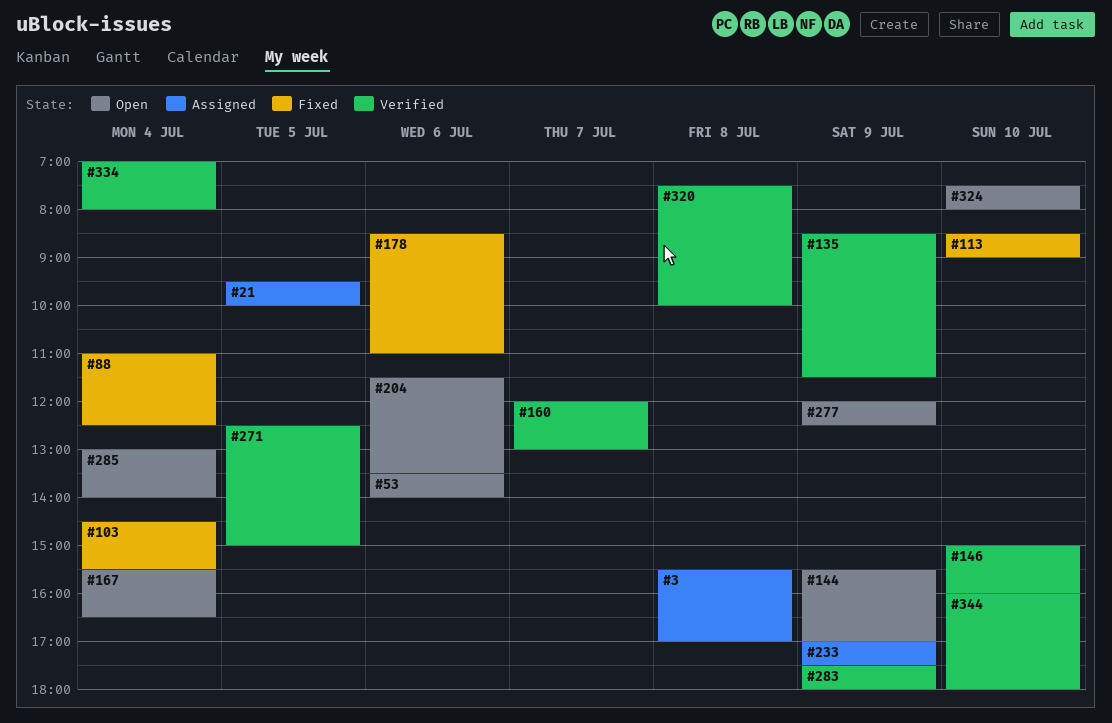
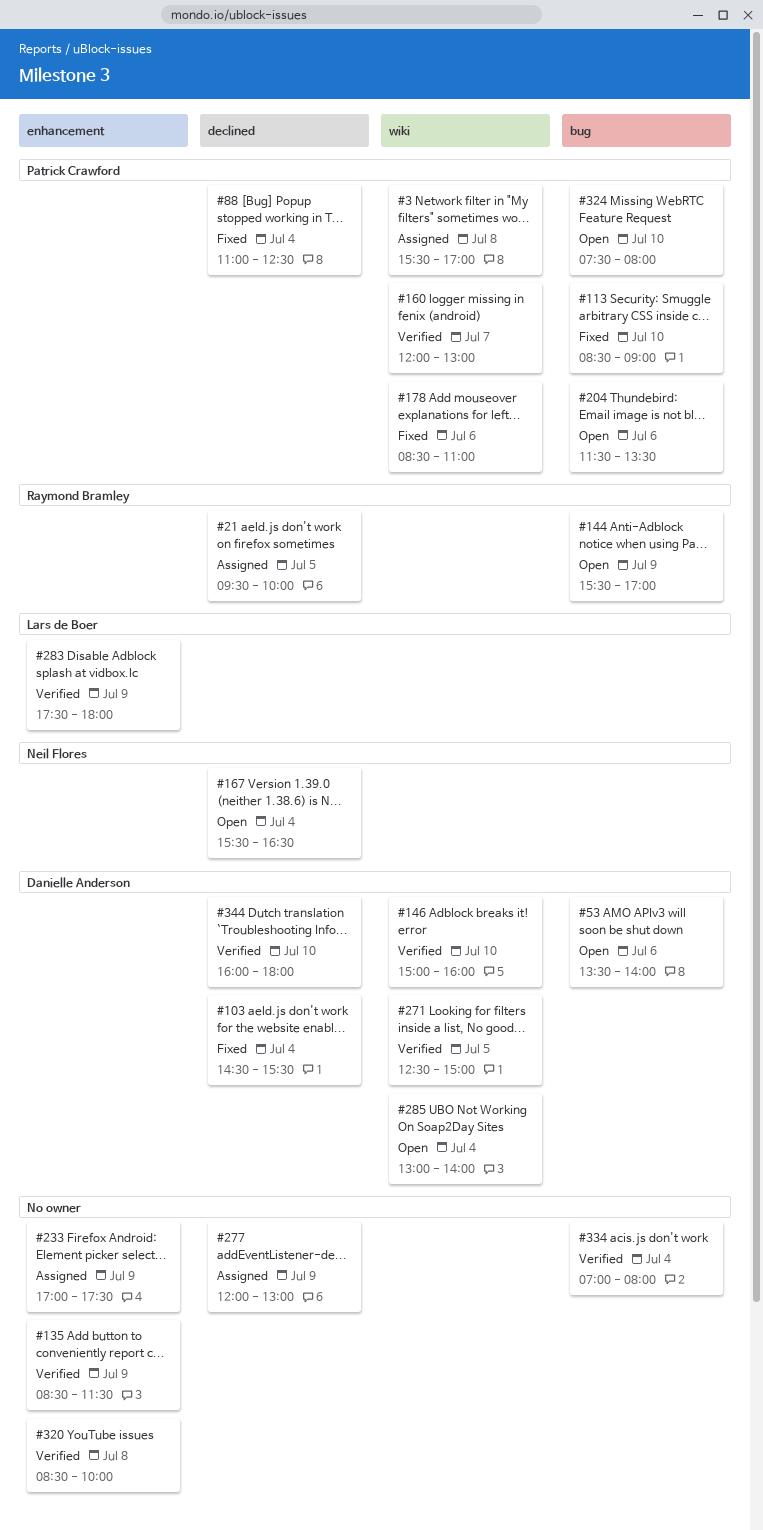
#277, status: Open -> Assigned
#277, ends: 12:30 -> 13:00
#320, begins: 07:30 -> 08:30

